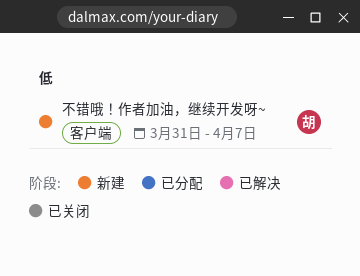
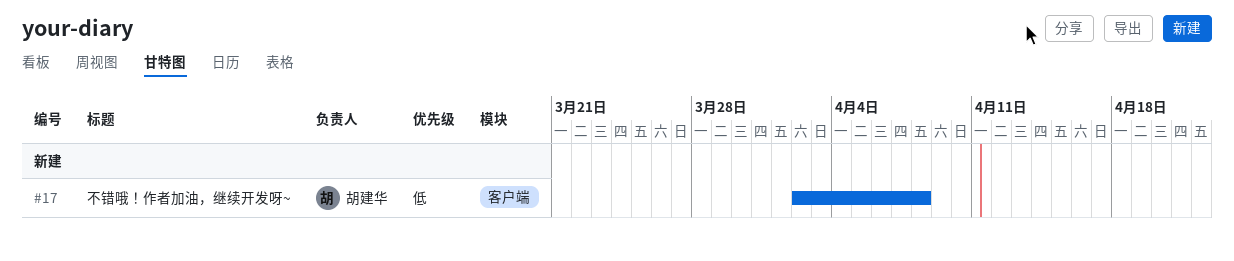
不错哦！作者加油，继续开发呀~, start: Mar 31 -> Apr 2
不错哦！作者加油，继续开发呀~, due: Apr 7 -> Apr 8

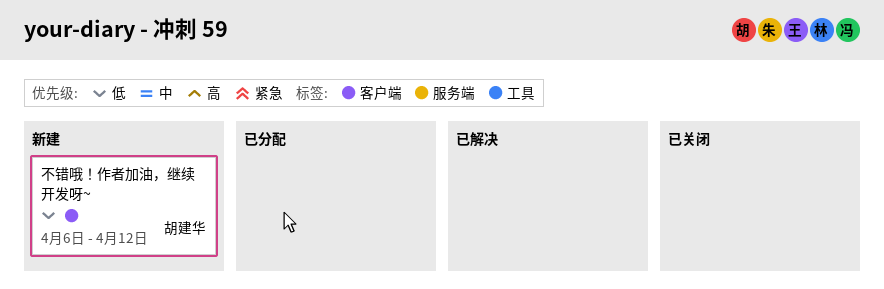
不错哦！作者加油，继续开发呀~, start: Apr 2 -> Apr 6
不错哦！作者加油，继续开发呀~, due: Apr 8 -> Apr 12

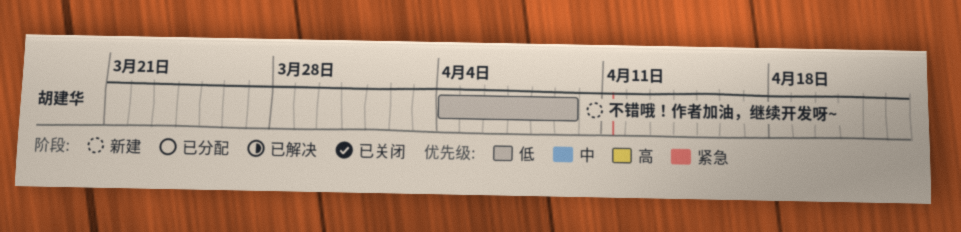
不错哦！作者加油，继续开发呀~, start: Apr 6 -> Apr 4
不错哦！作者加油，继续开发呀~, due: Apr 12 -> Apr 9

